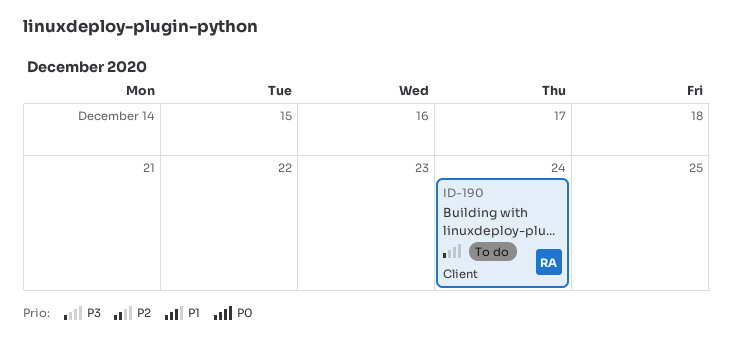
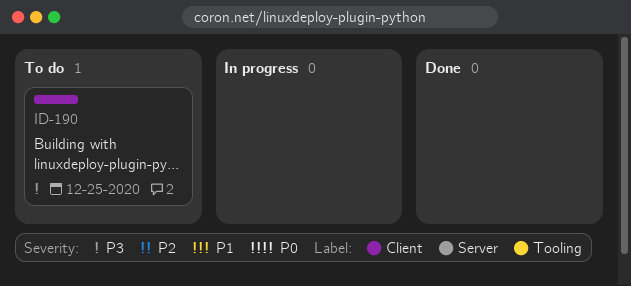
ID-190, due: Dec 24 -> Dec 25

